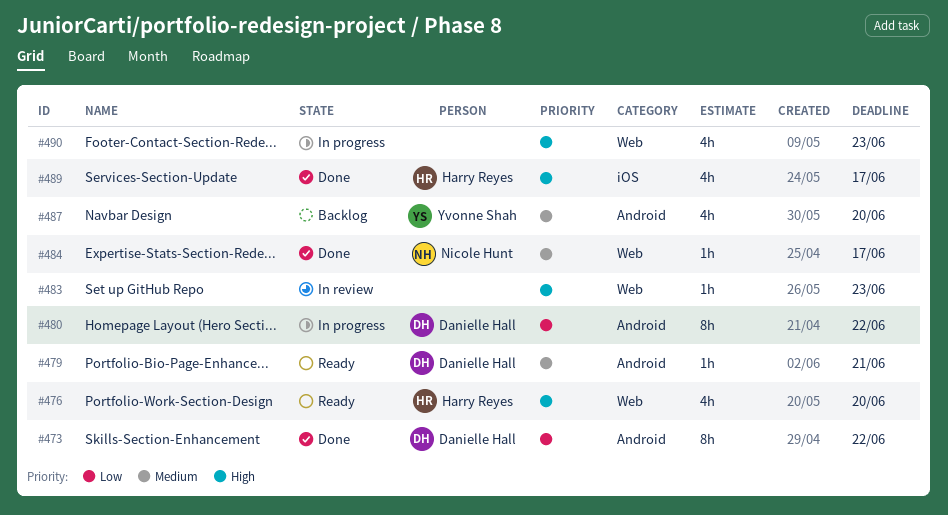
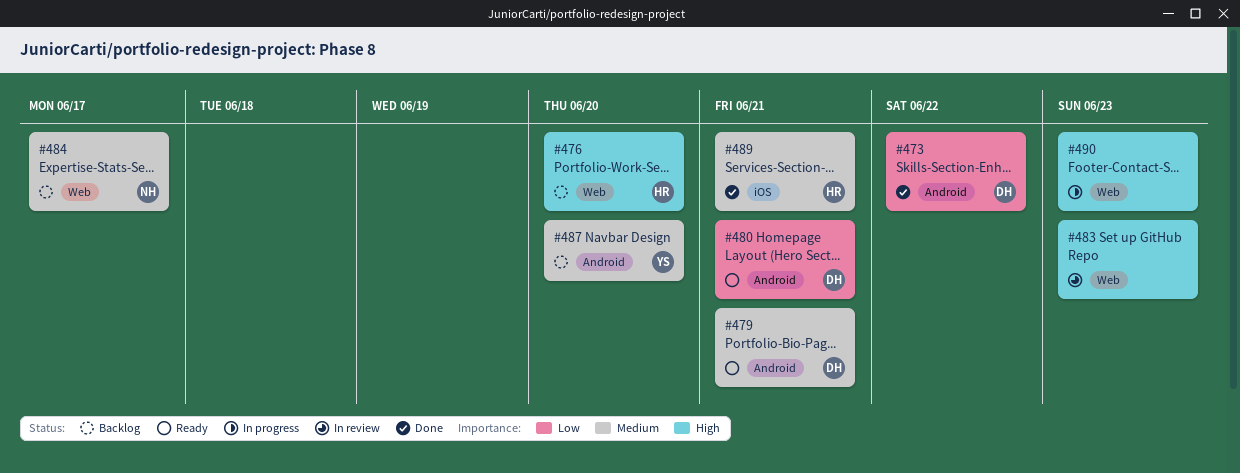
#476, status: Ready -> Backlog
#480, status: In progress -> Ready
#480, due: Jun 22 -> Jun 21
#484, status: Done -> Backlog
#489, priority: High -> Medium
#489, due: Jun 17 -> Jun 21

